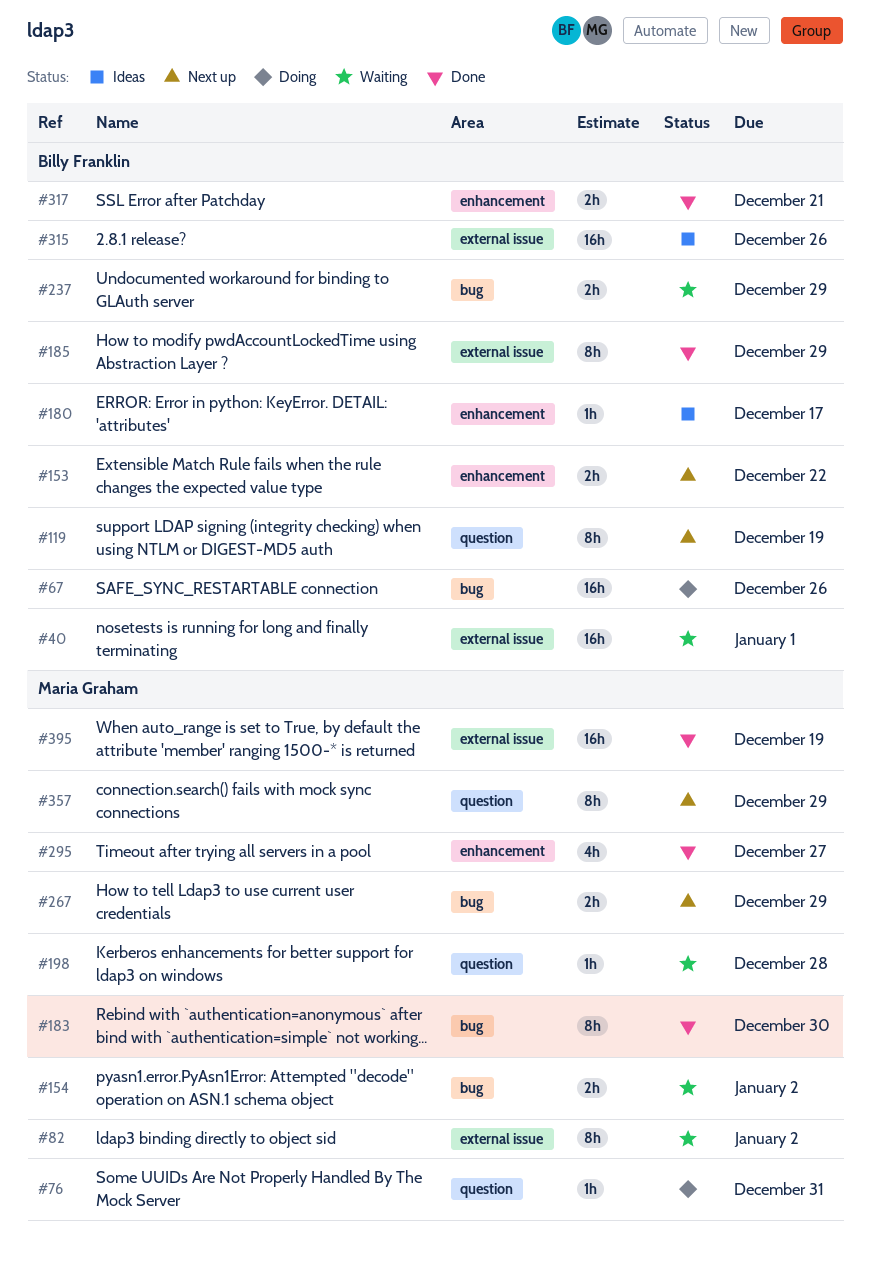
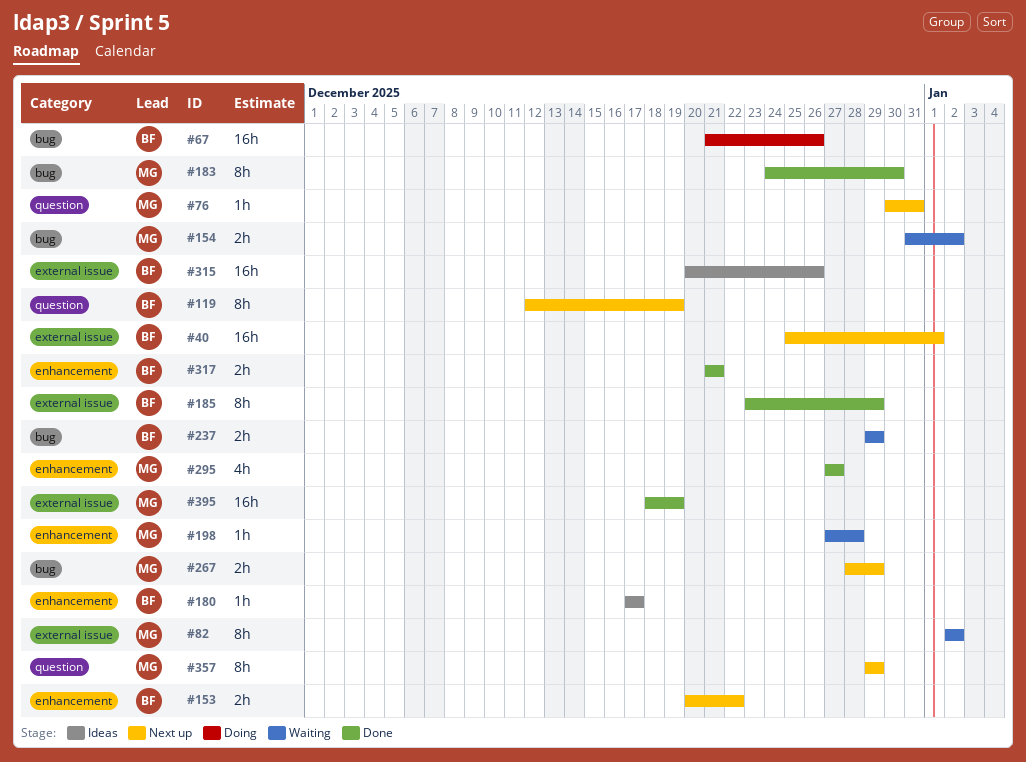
#40, status: Waiting -> Next up
#76, status: Doing -> Next up
#198, label: question -> enhancement

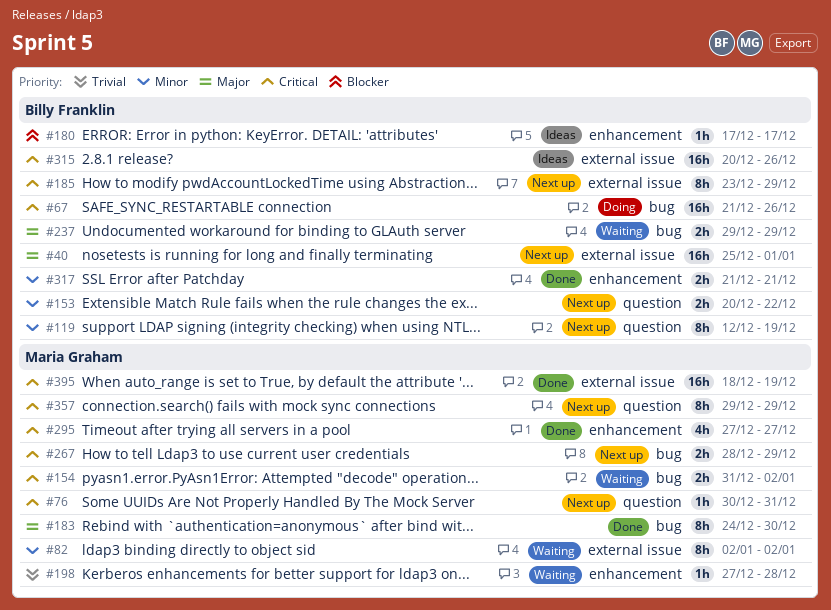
#153, label: enhancement -> question
#185, status: Done -> Next up

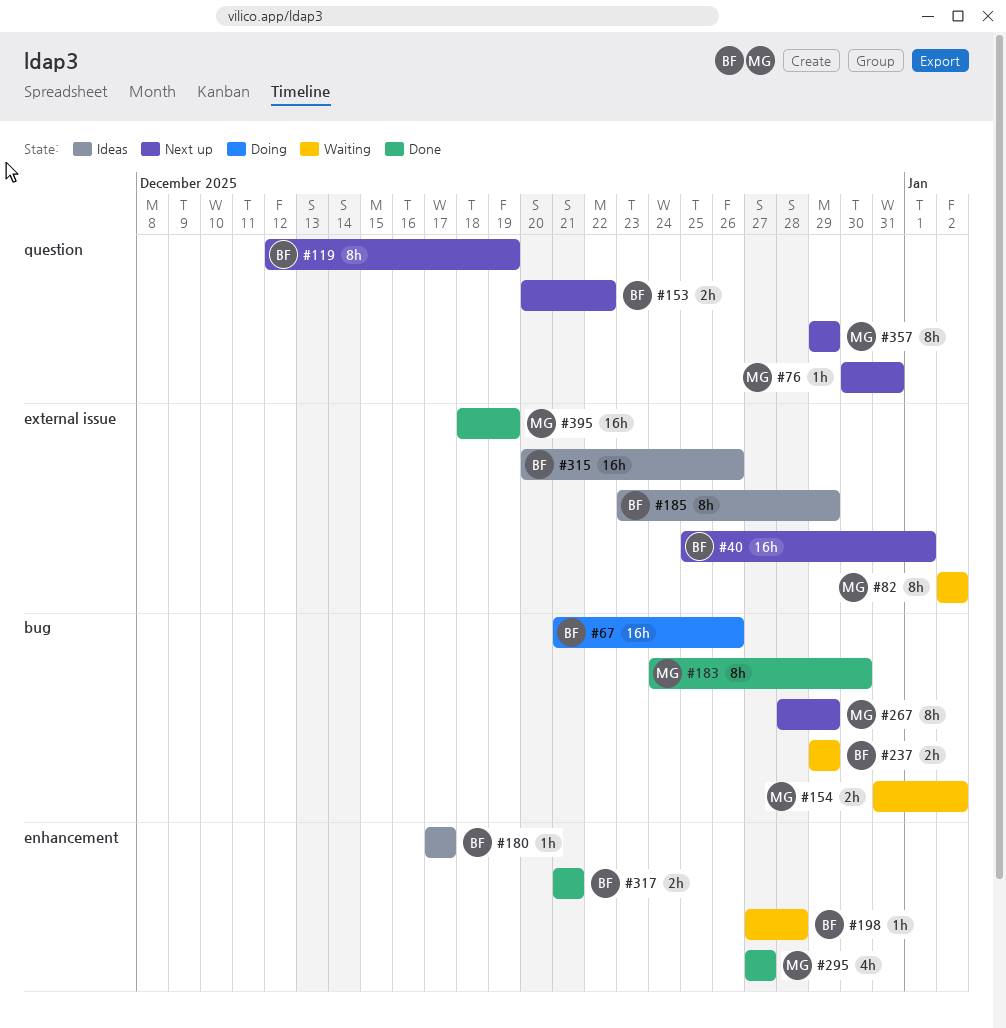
#185, status: Next up -> Ideas
#198, owner: Maria Graham -> Billy Franklin
#267, estimate: 2h -> 8h

